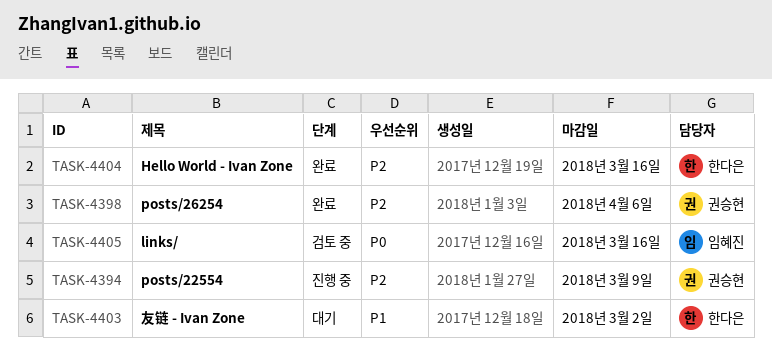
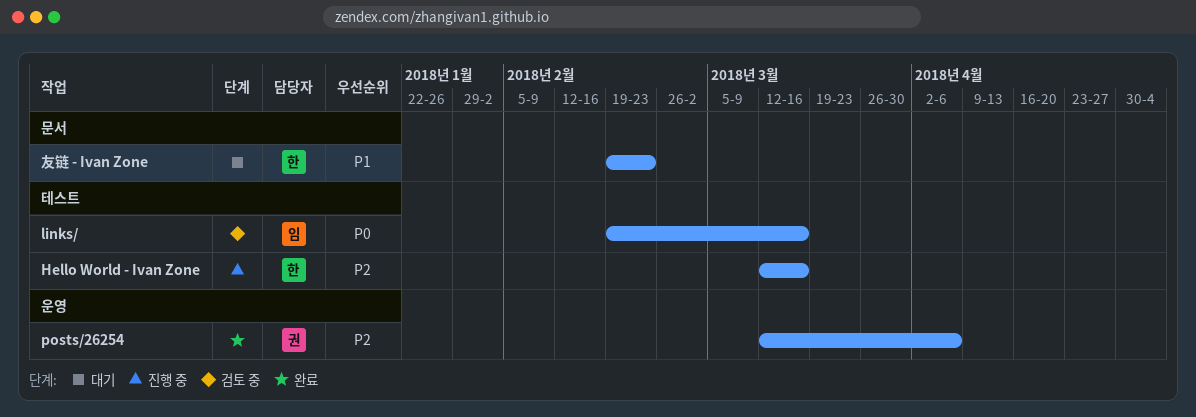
Hello World - Ivan Zone, status: 완료 -> 진행 중
posts/22554: present -> none
友链 - Ivan Zone, due: Mar 2 -> Feb 23

